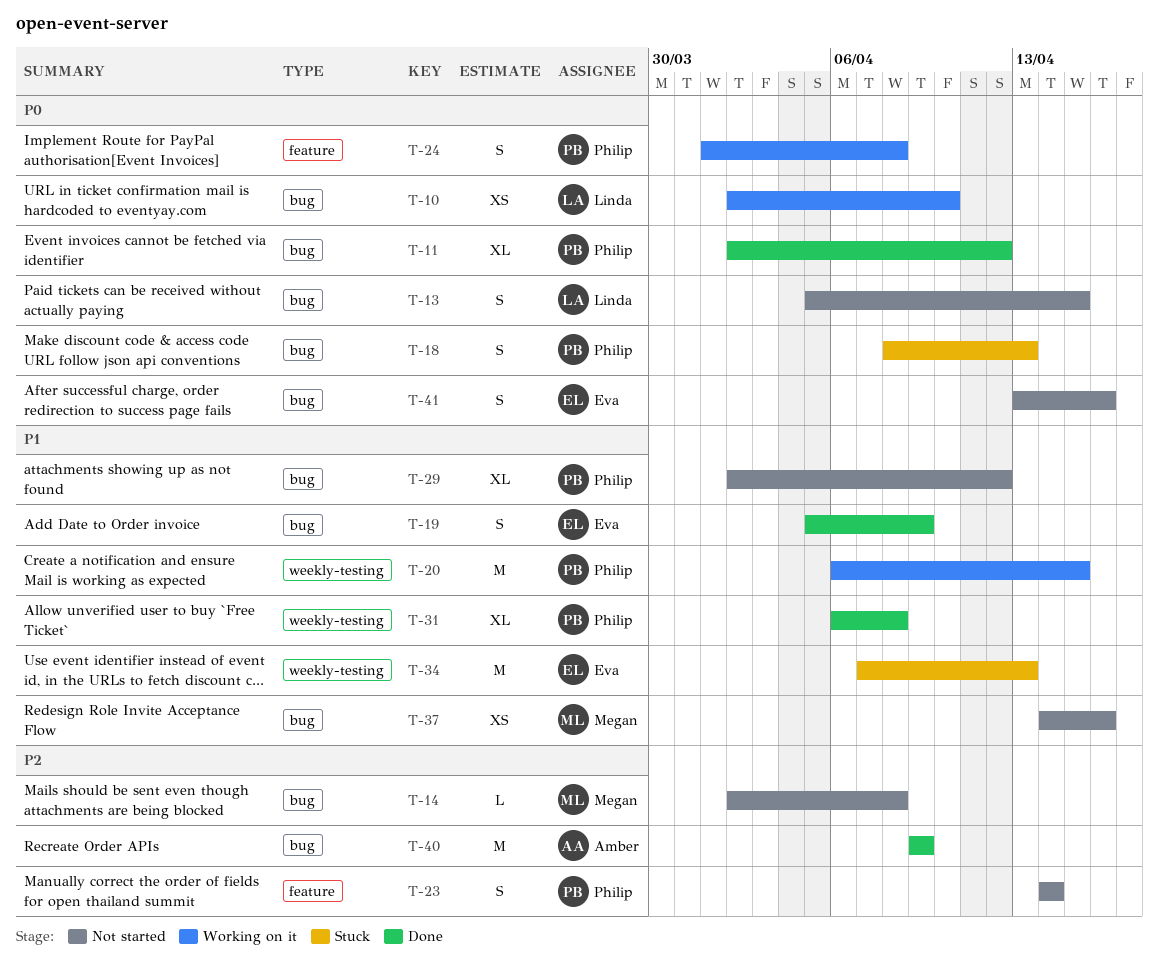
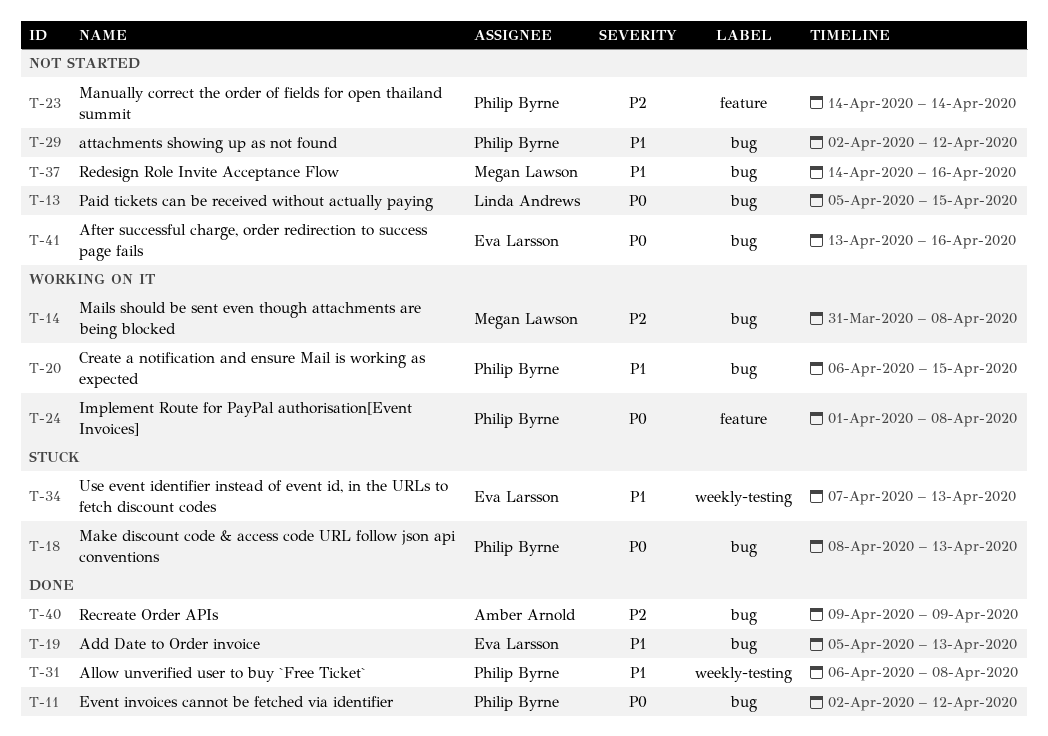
T-10: present -> none
T-14, status: Not started -> Working on it
T-14, start: Apr 2 -> Mar 31
T-19, due: Apr 9 -> Apr 13
T-20, label: weekly-testing -> bug

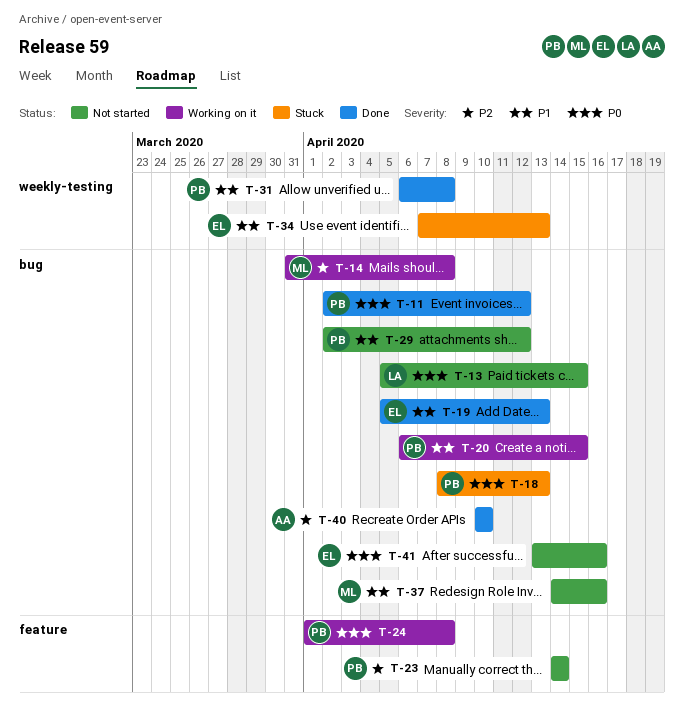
T-40, start: Apr 9 -> Apr 10
T-40, due: Apr 9 -> Apr 10

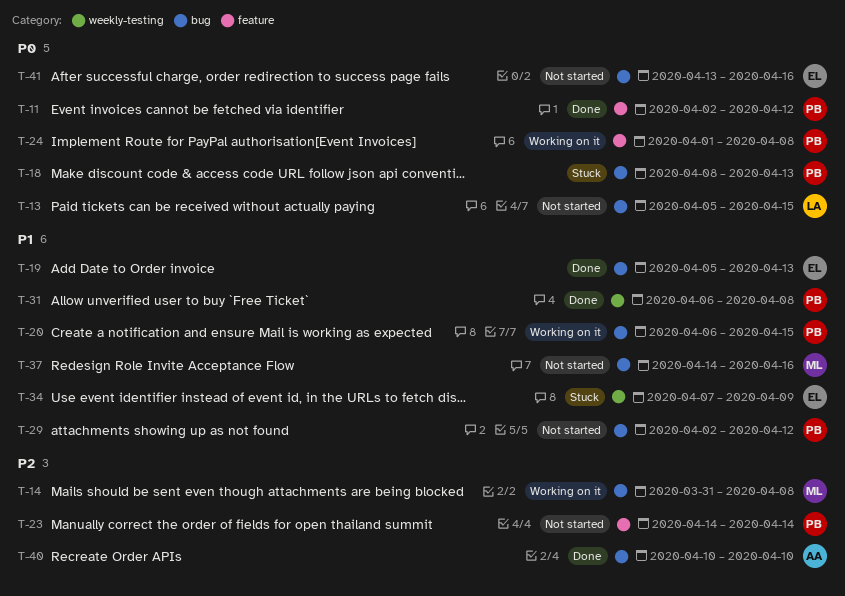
T-11, label: bug -> feature
T-34, due: Apr 13 -> Apr 9

